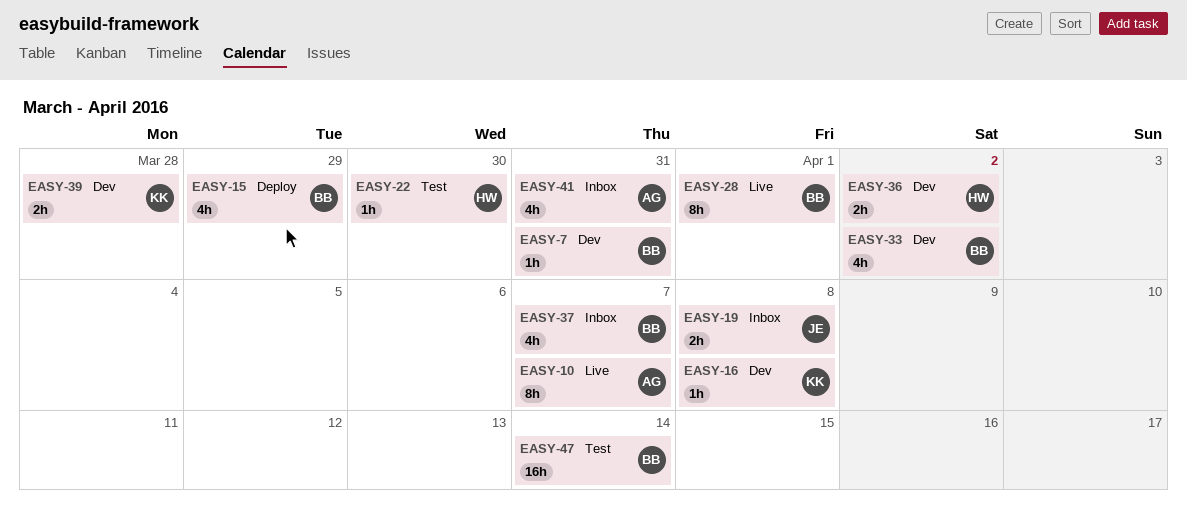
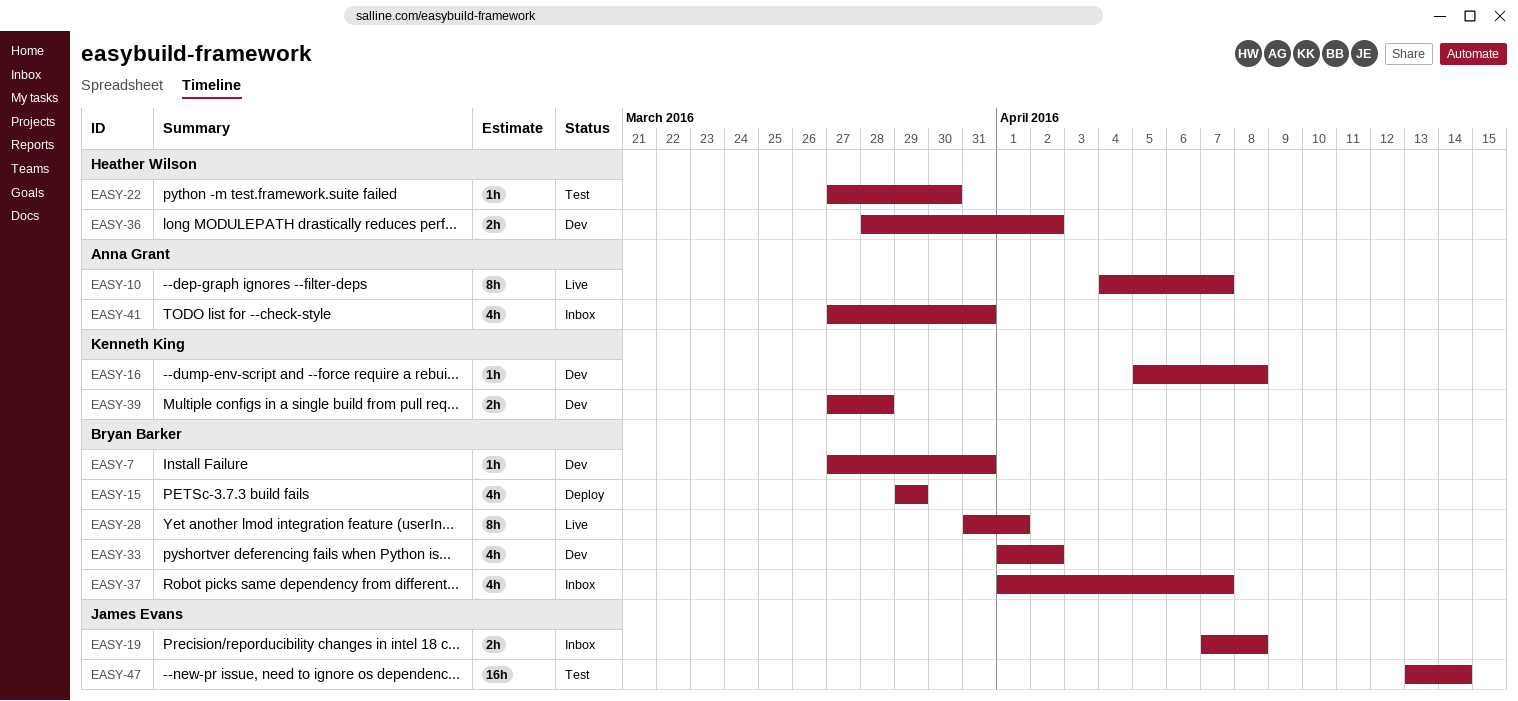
EASY-47, owner: Bryan Barker -> James Evans

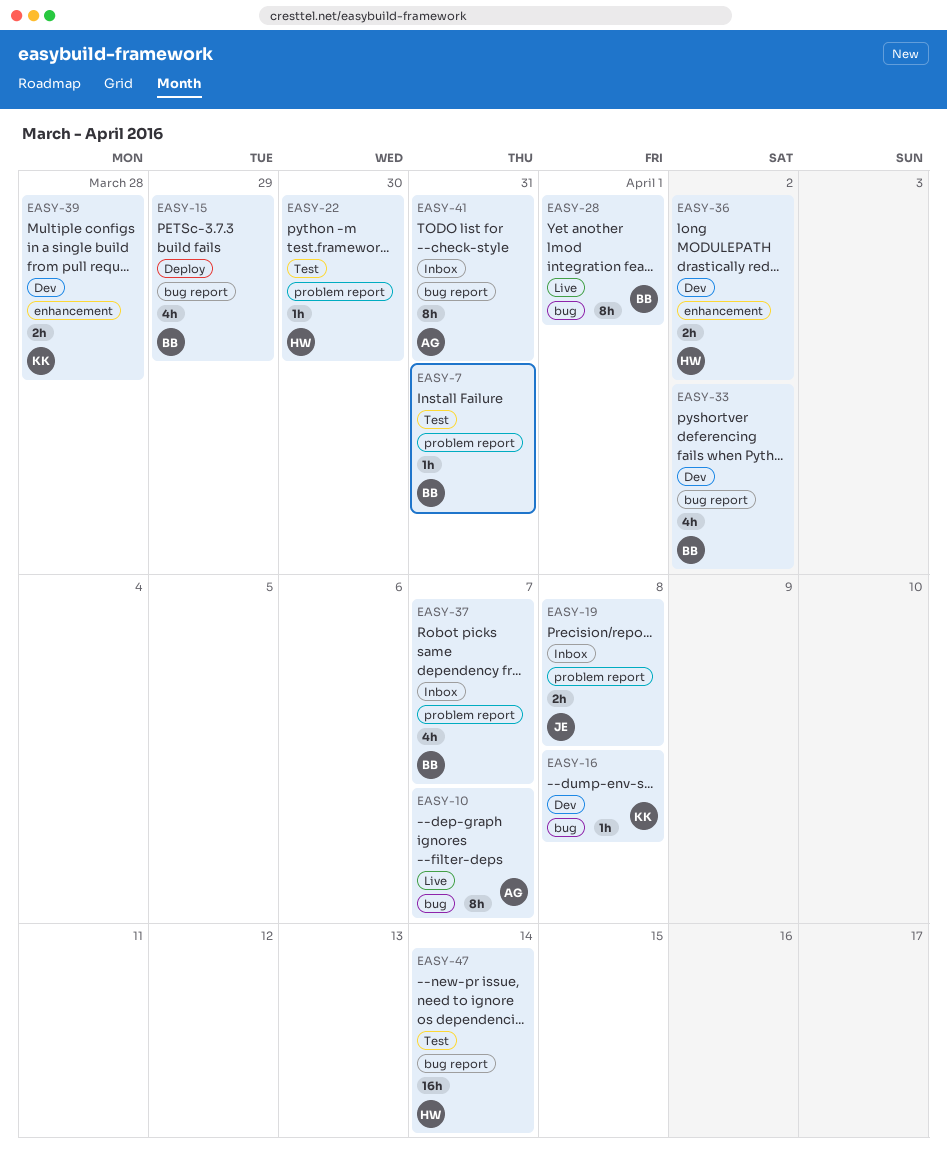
EASY-7, status: Dev -> Test
EASY-41, estimate: 4h -> 8h
EASY-47, owner: James Evans -> Heather Wilson

